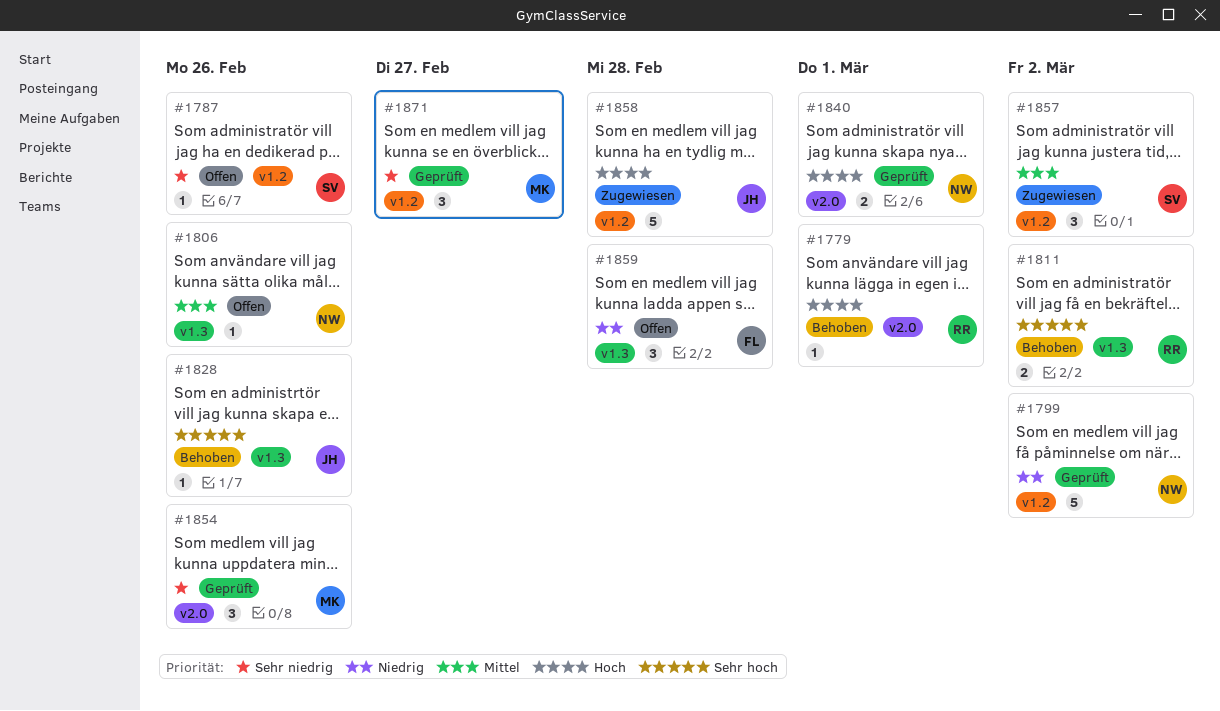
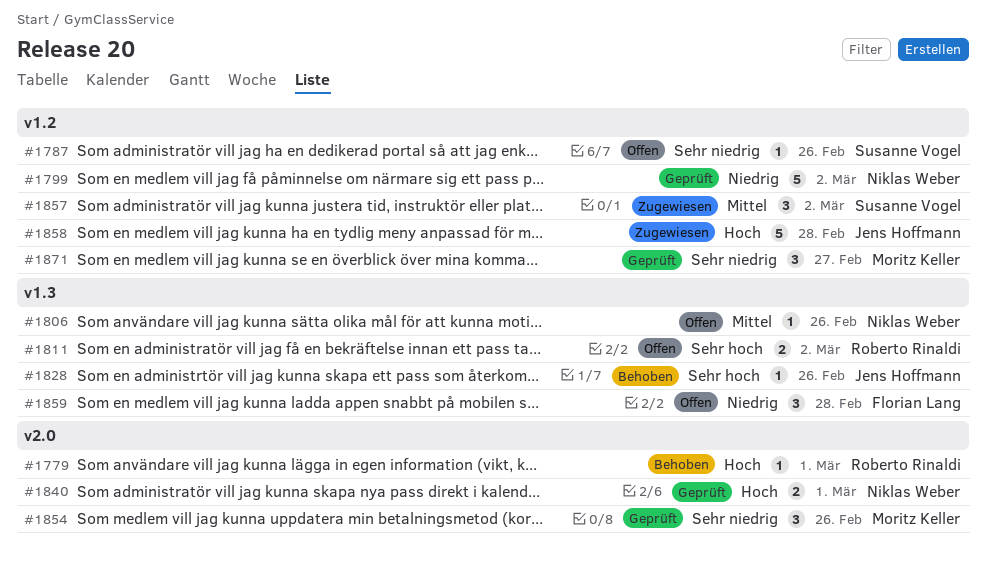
#1811, status: Behoben -> Offen

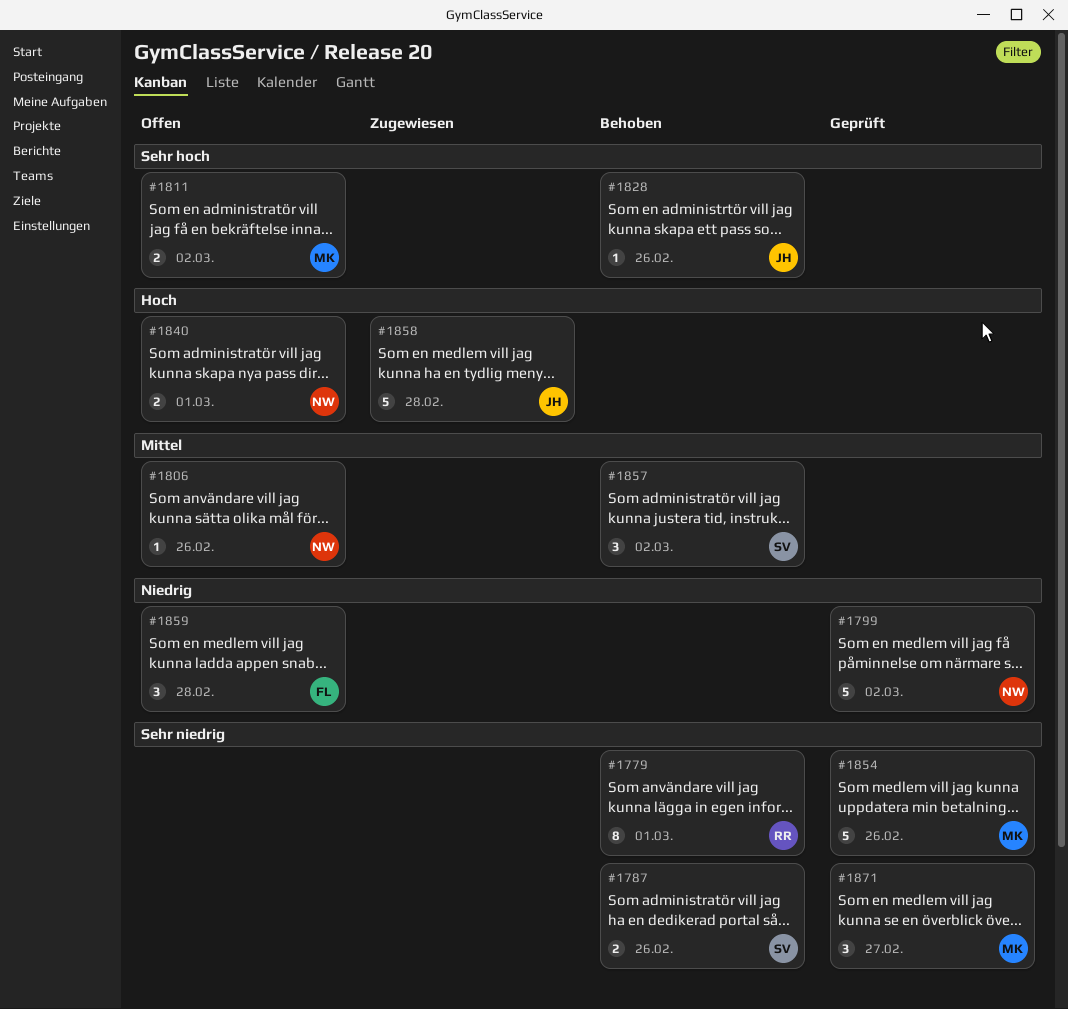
#1779, priority: Hoch -> Sehr niedrig
#1779, estimate: 1 -> 8
#1787, status: Offen -> Behoben
#1787, estimate: 1 -> 2
#1811, owner: Roberto Rinaldi -> Moritz Keller
#1840, status: Geprüft -> Offen
#1854, estimate: 3 -> 5
#1857, status: Zugewiesen -> Behoben

